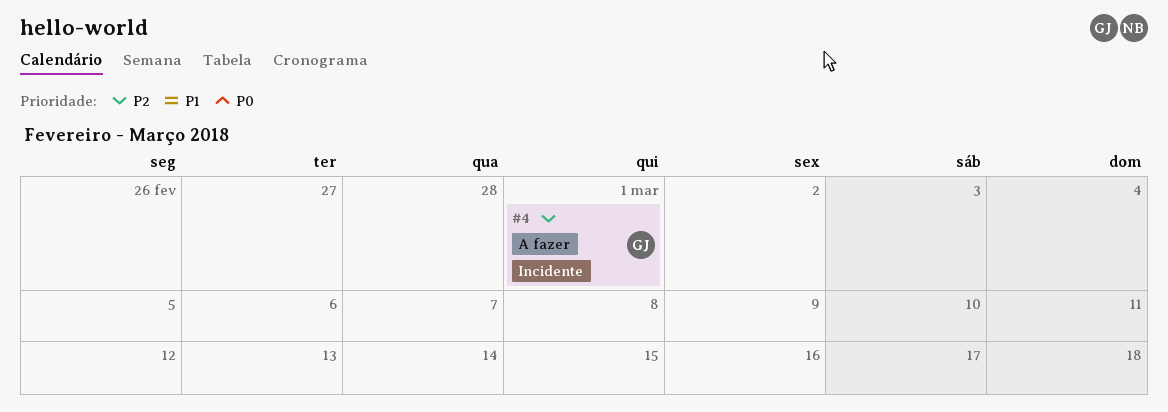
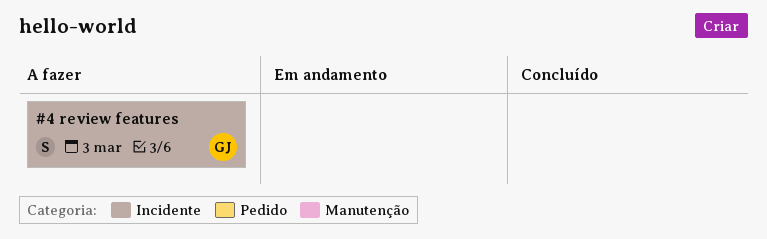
#4, due: Mar 1 -> Mar 3

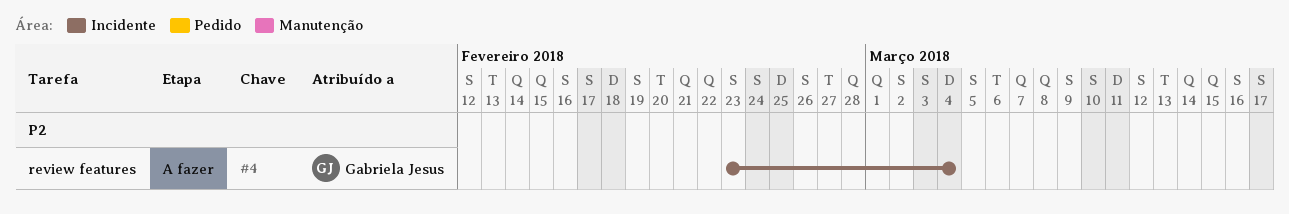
#4, due: Mar 3 -> Mar 4

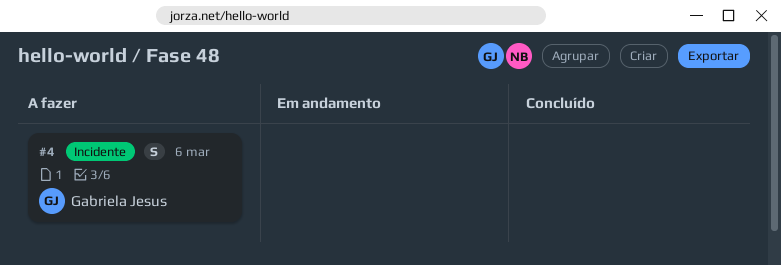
#4, due: Mar 4 -> Mar 6

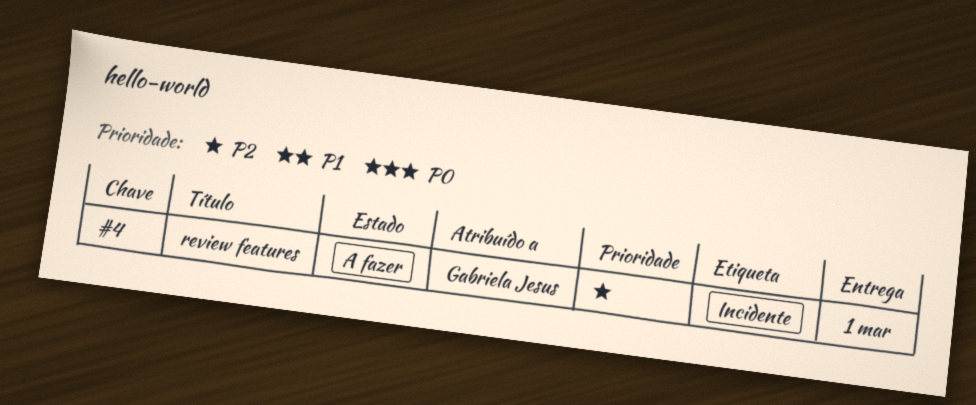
#4, due: Mar 6 -> Mar 1

